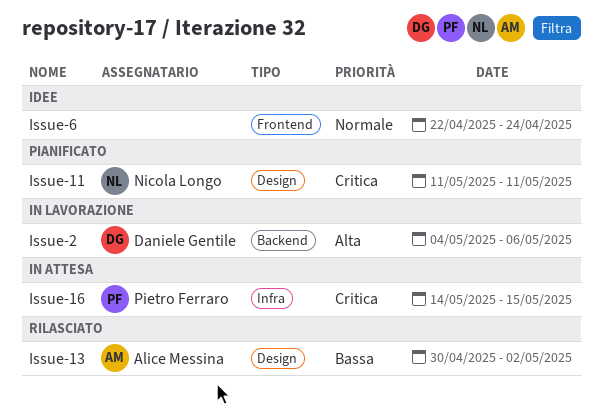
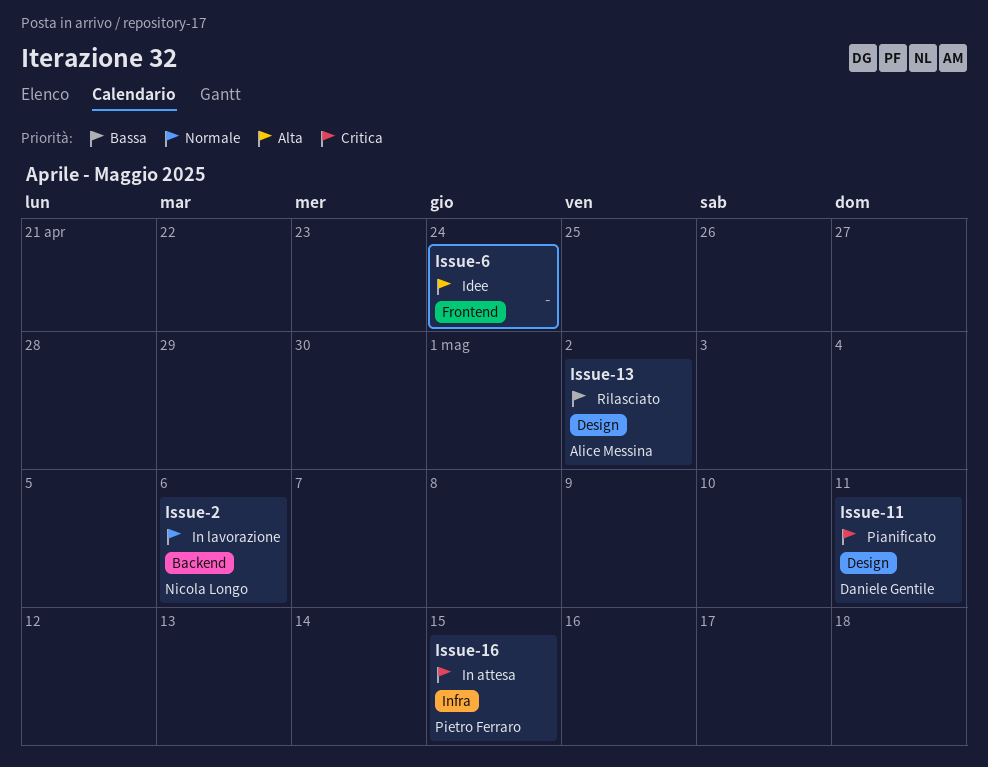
Issue-11, owner: Nicola Longo -> Daniele Gentile
Issue-2, owner: Daniele Gentile -> Nicola Longo
Issue-2, priority: Alta -> Normale
Issue-6, priority: Normale -> Alta

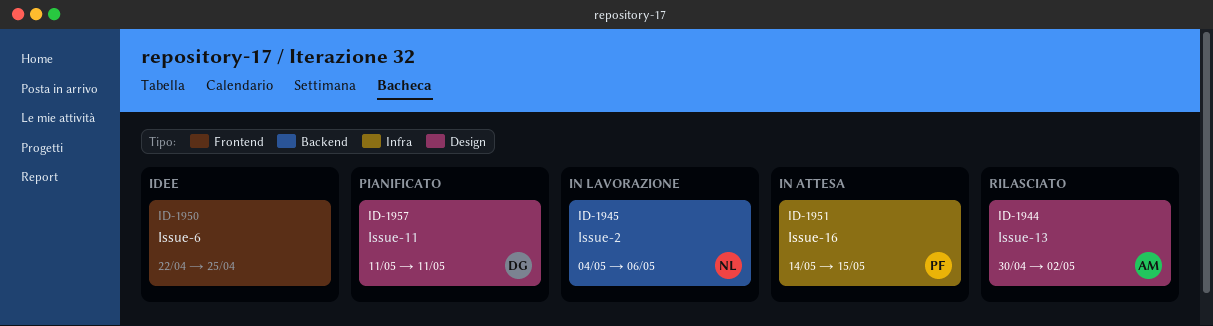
Issue-6, due: Apr 24 -> Apr 25

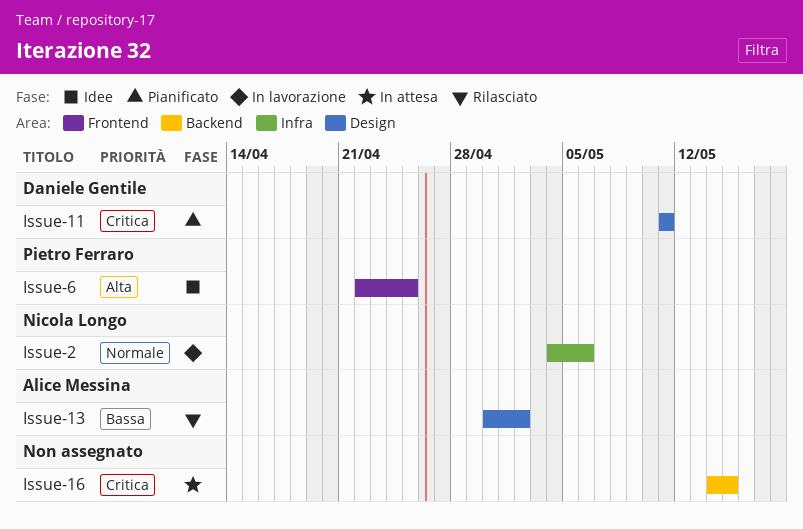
Issue-16, owner: Pietro Ferraro -> none
Issue-16, label: Infra -> Backend
Issue-2, label: Backend -> Infra
Issue-6, owner: none -> Pietro Ferraro

